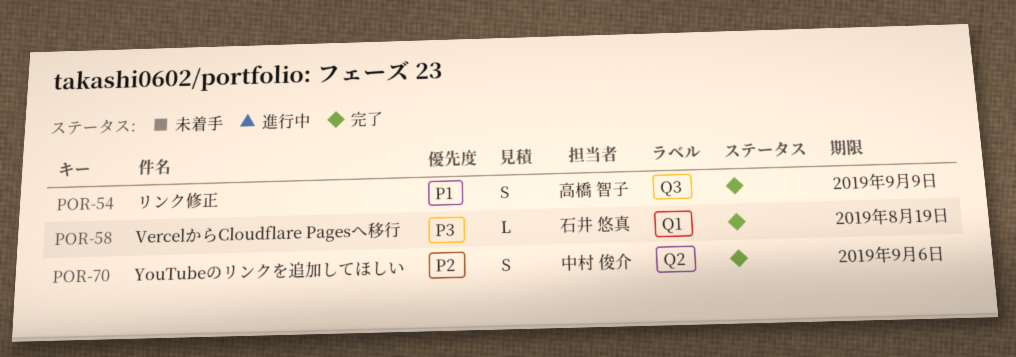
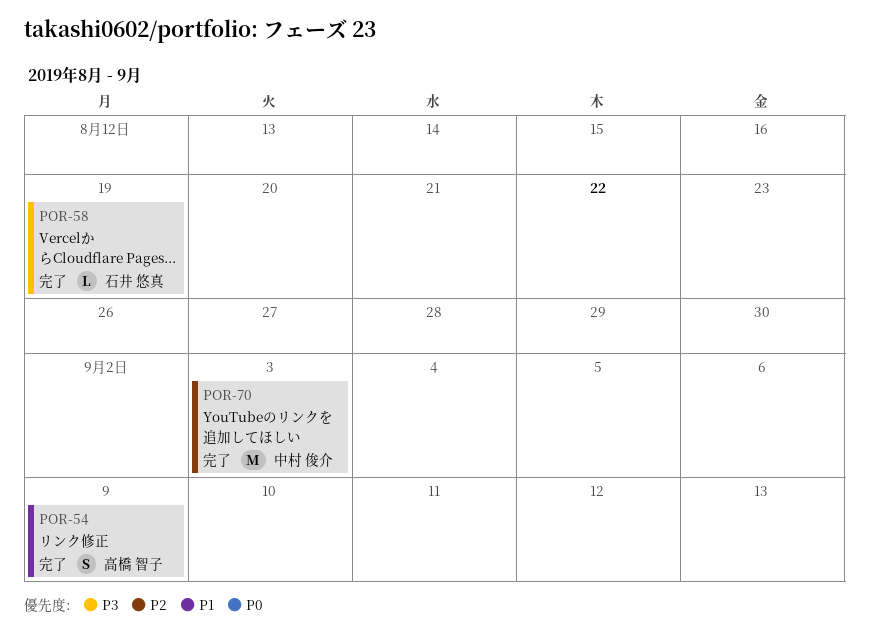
POR-70, estimate: S -> M
POR-70, due: Sep 6 -> Sep 3

